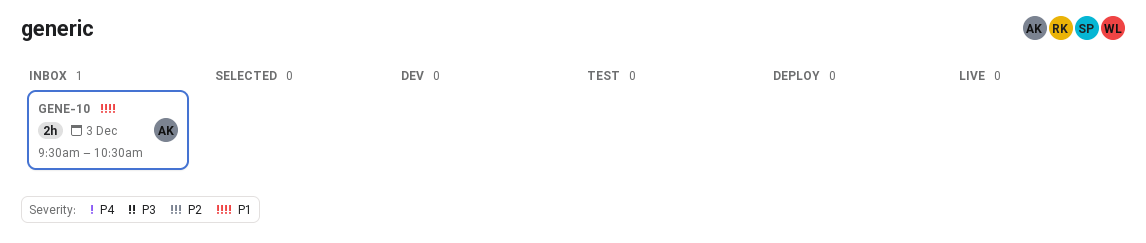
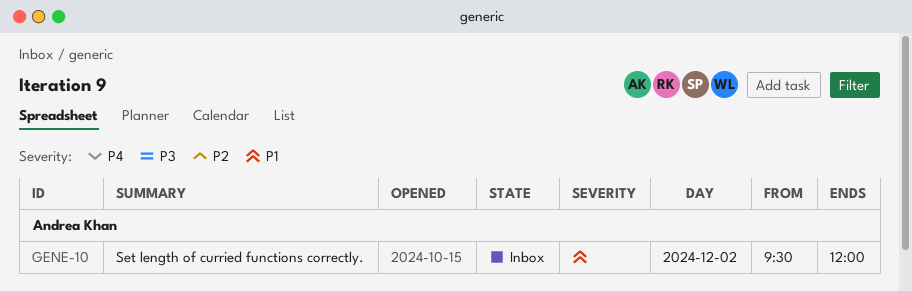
GENE-10, day: Dec 3 -> Dec 2
GENE-10, ends: 10:30 -> 12:00

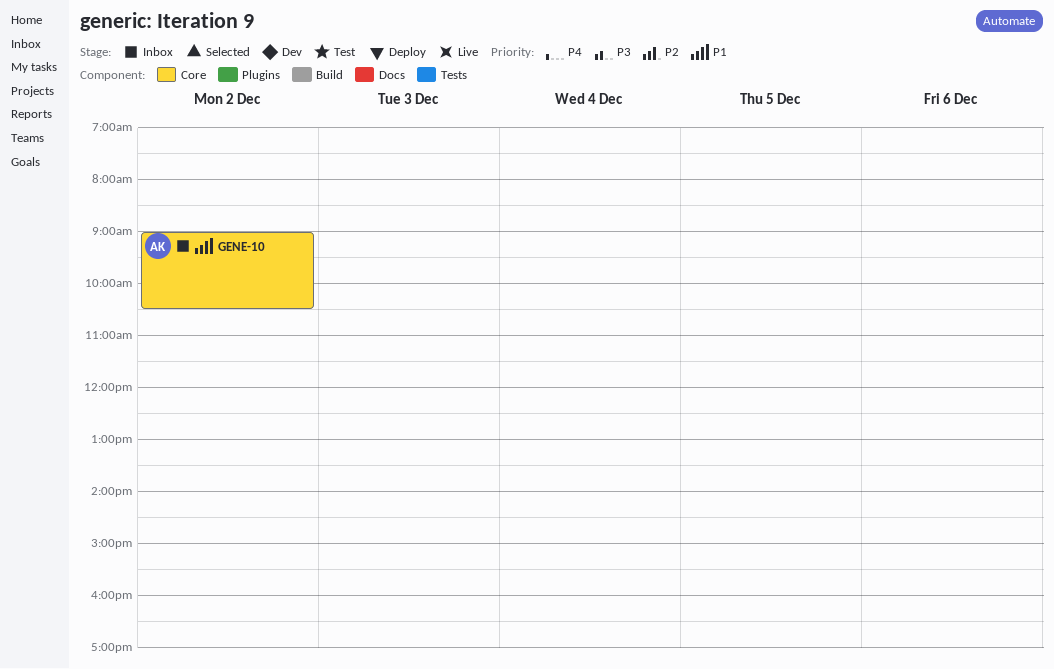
GENE-10, begins: 09:30 -> 09:00
GENE-10, ends: 12:00 -> 10:30

